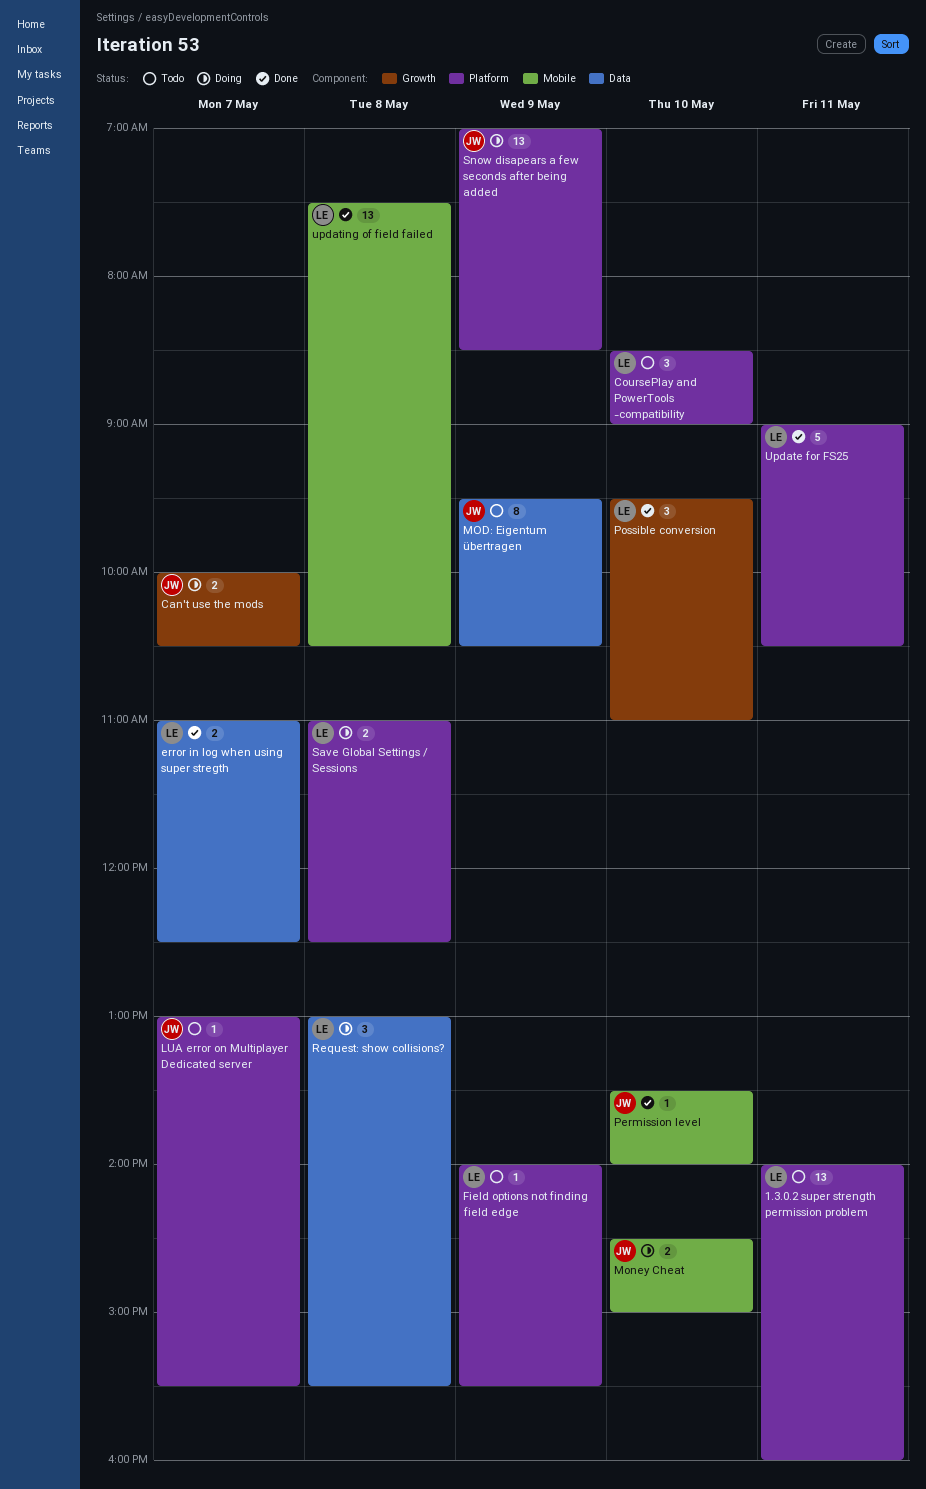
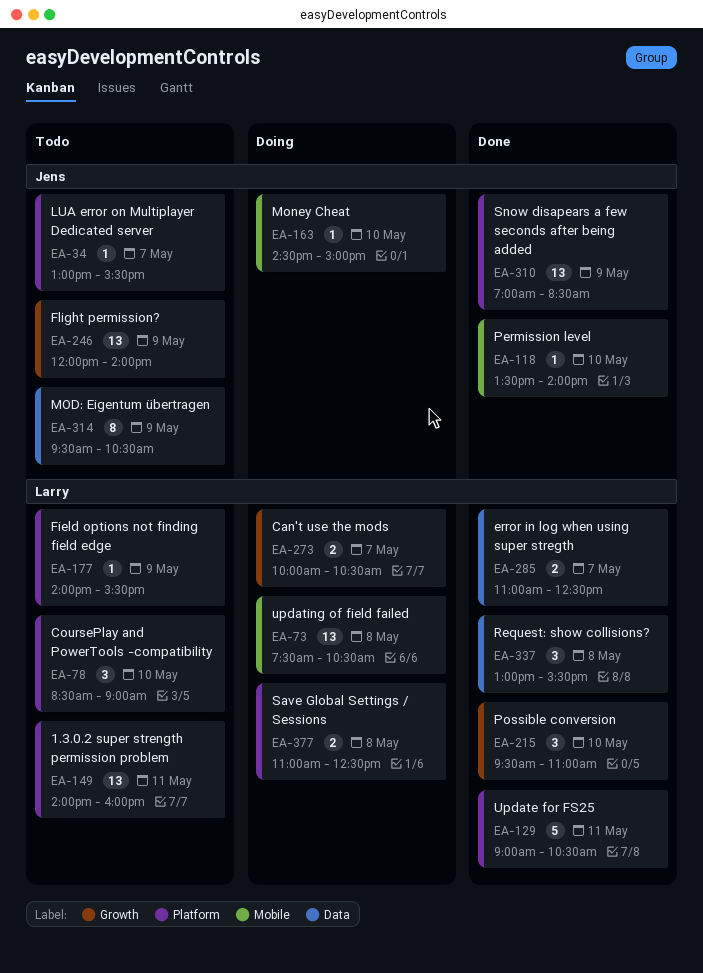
Can't use the mods, owner: Jens -> Larry
Flight permission?: none -> present
Money Cheat, estimate: 2 -> 1
Request: show collisions?, status: Doing -> Done
Snow disapears a few seconds after being added, status: Doing -> Done
updating of field failed, status: Done -> Doing

